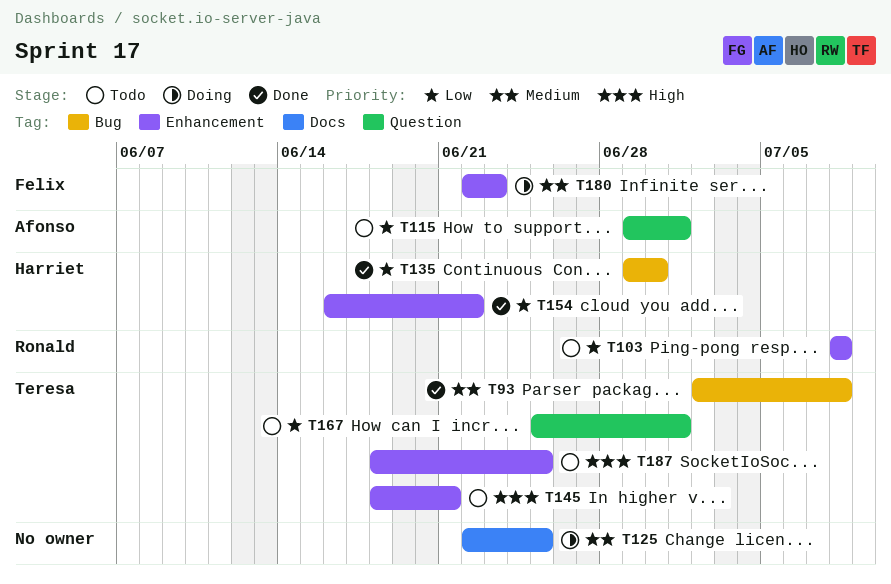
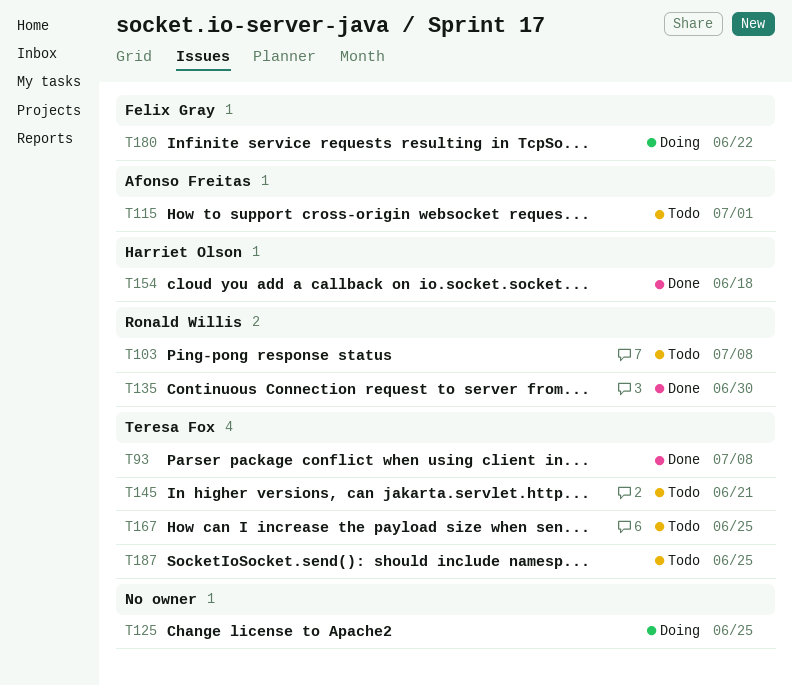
T135, owner: Harriet Olson -> Ronald Willis
T154, due: Jun 22 -> Jun 18
T167, due: Jul 1 -> Jun 25
T180, due: Jun 23 -> Jun 22

